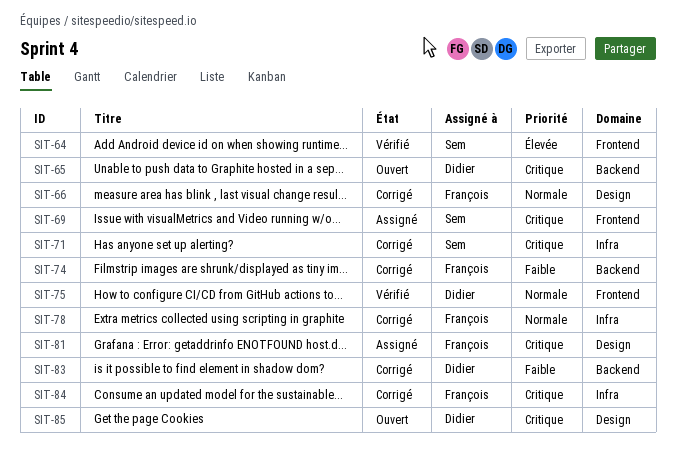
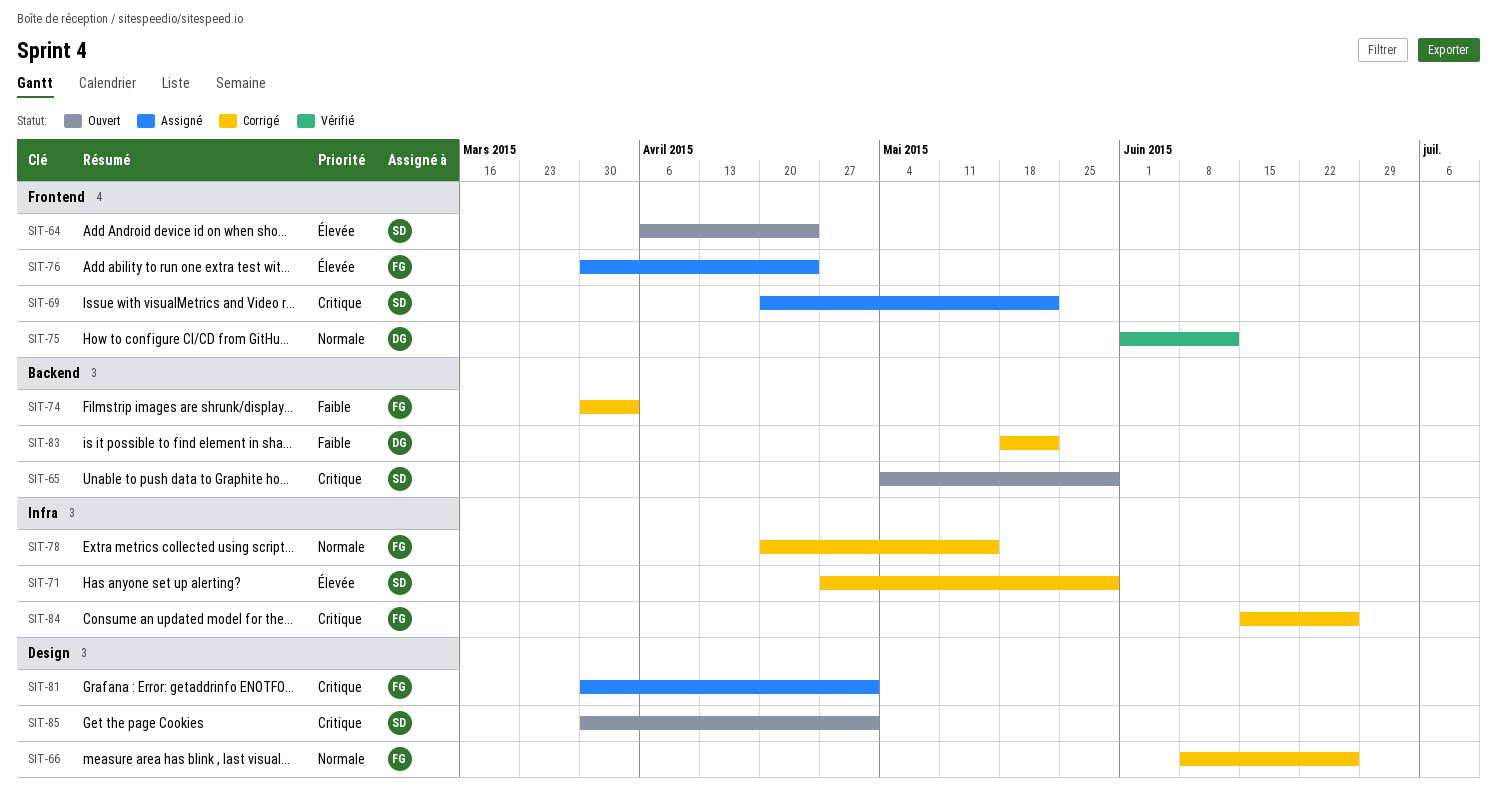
SIT-64, status: Vérifié -> Ouvert
SIT-65, owner: Didier -> Sem
SIT-71, priority: Critique -> Élevée
SIT-76: none -> present
SIT-85, owner: Didier -> Sem

